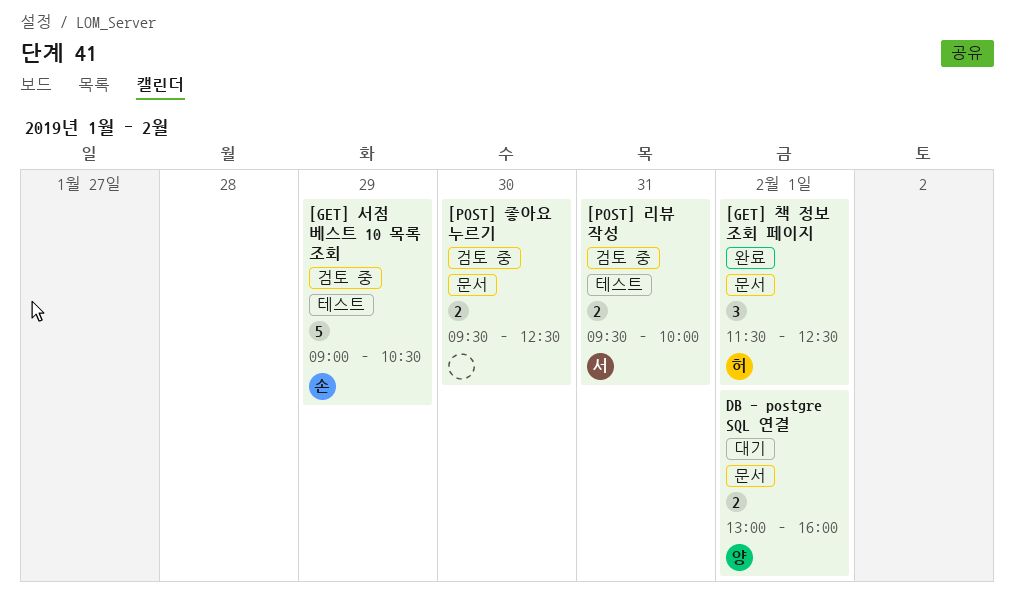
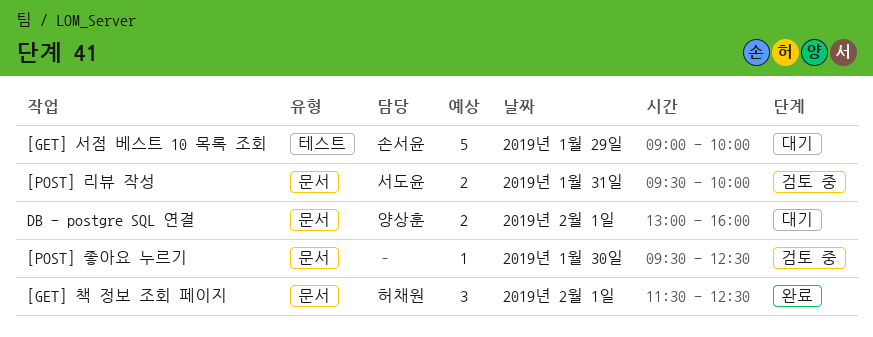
[GET] 서점 베스트 10 목록 조회, status: 검토 중 -> 대기
[GET] 서점 베스트 10 목록 조회, ends: 10:30 -> 10:00
[POST] 리뷰 작성, label: 테스트 -> 문서
[POST] 좋아요 누르기, estimate: 2 -> 1

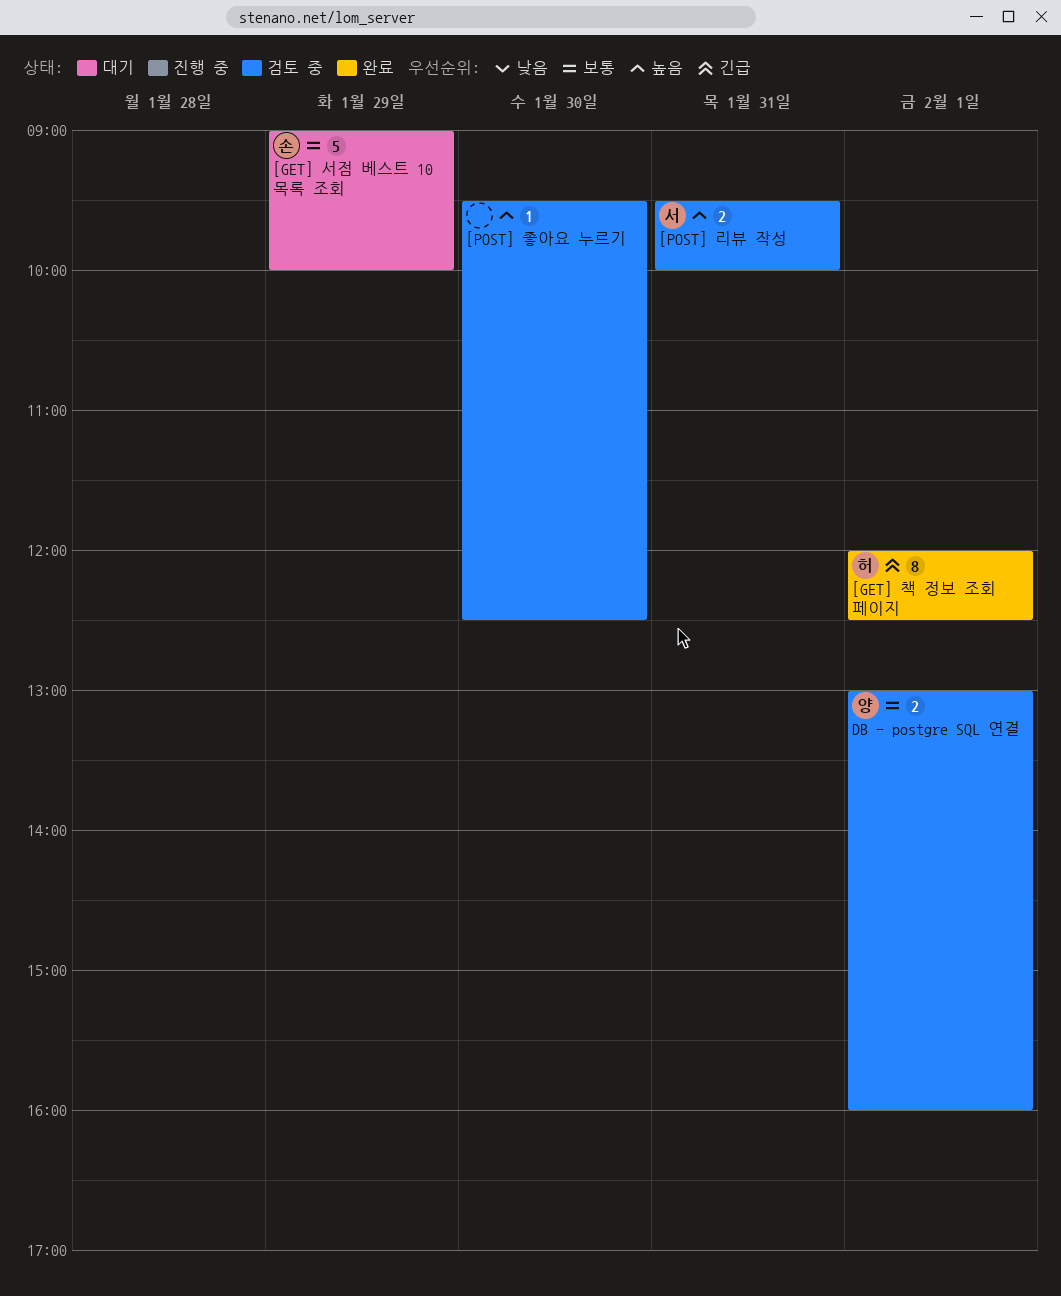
[GET] 책 정보 조회 페이지, estimate: 3 -> 8
[GET] 책 정보 조회 페이지, begins: 11:30 -> 12:00
DB - postgre SQL 연결, status: 대기 -> 검토 중

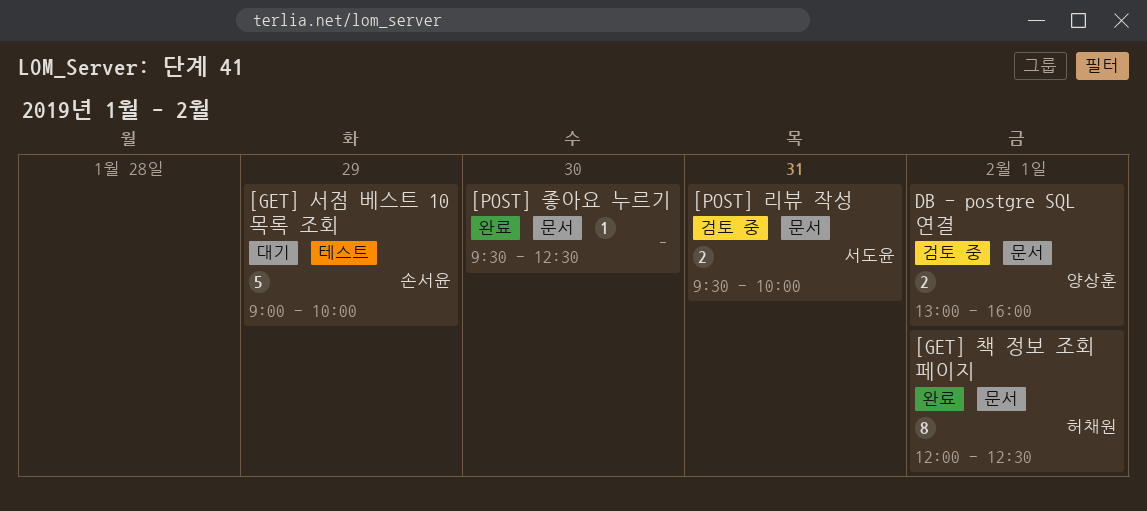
[POST] 좋아요 누르기, status: 검토 중 -> 완료

